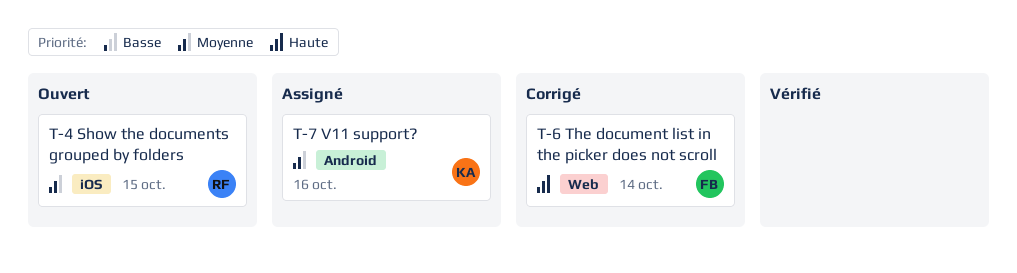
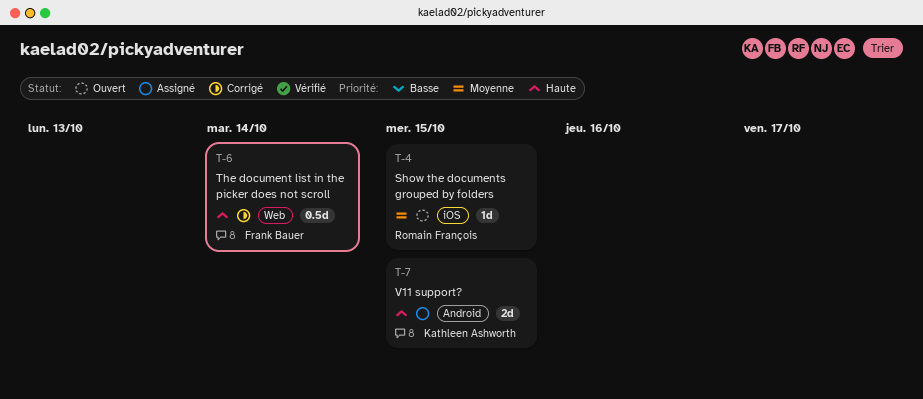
T-7, priority: Moyenne -> Haute
T-7, due: Oct 16 -> Oct 15

